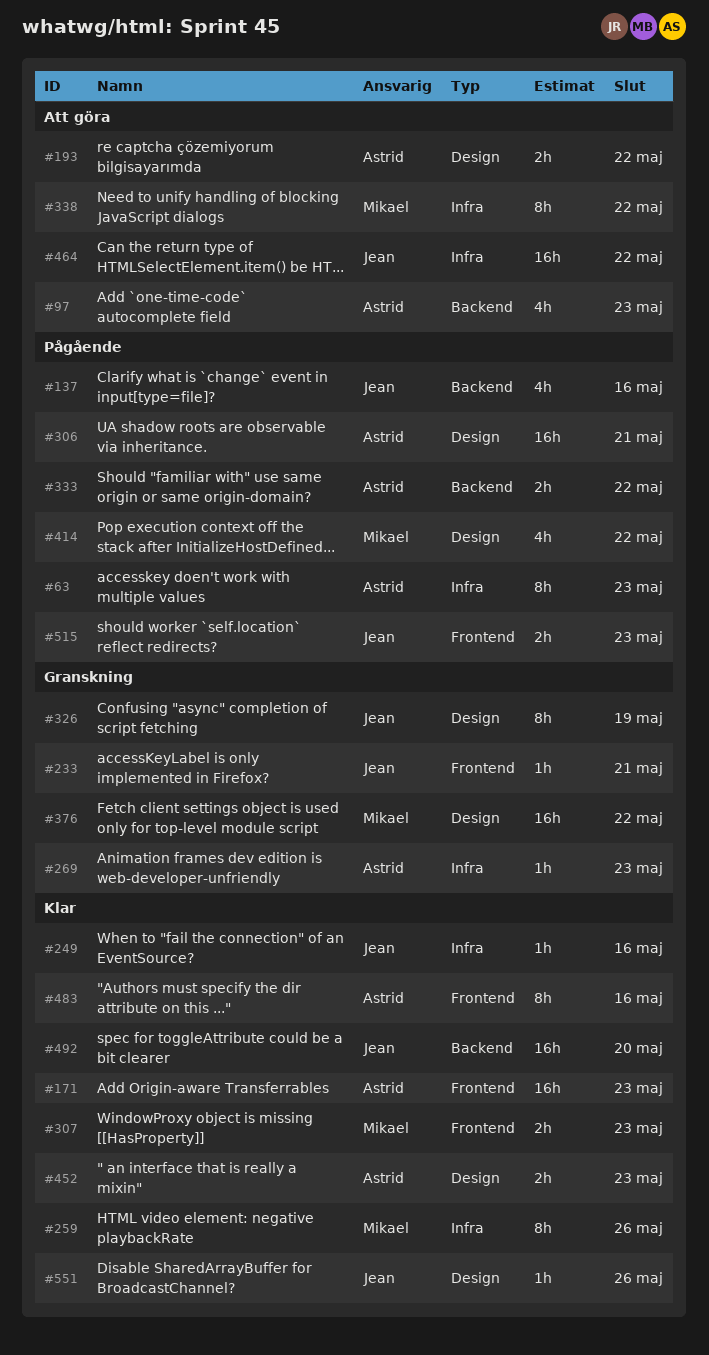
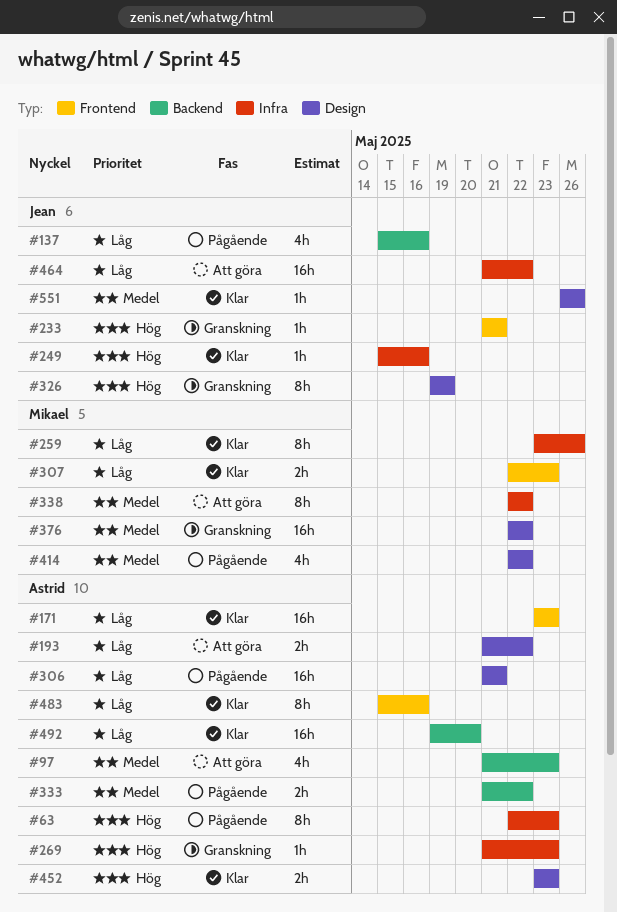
#492, owner: Jean -> Astrid
#515: present -> none

